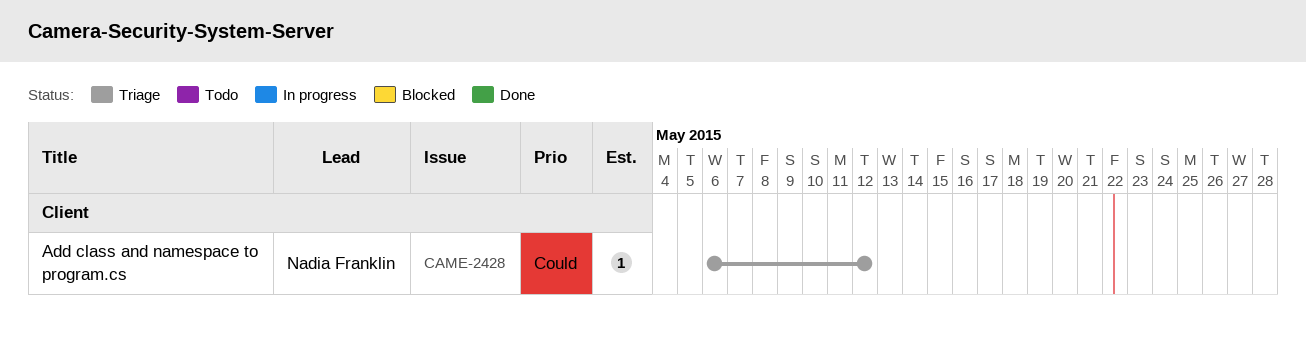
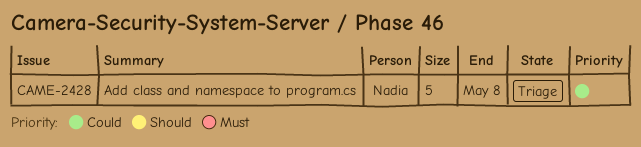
CAME-2428, estimate: 1 -> 5
CAME-2428, due: May 12 -> May 8

